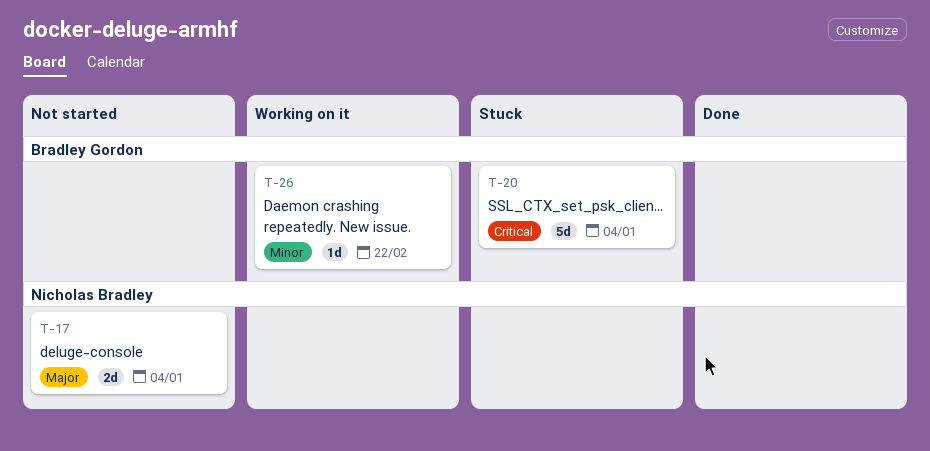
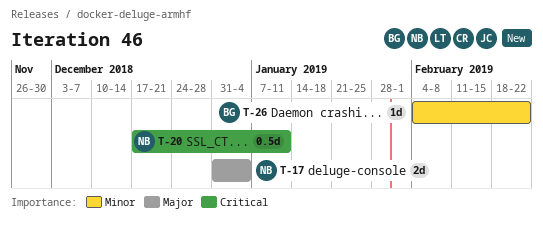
T-20, owner: Bradley Gordon -> Nicholas Bradley
T-20, estimate: 5d -> 0.5d
T-20, due: Jan 4 -> Jan 11

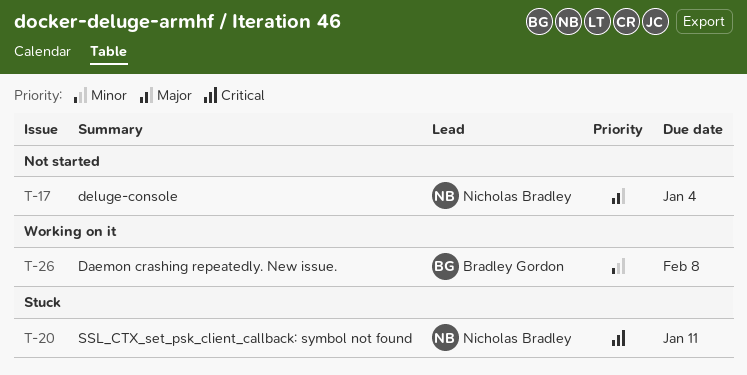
T-26, due: Feb 22 -> Feb 8

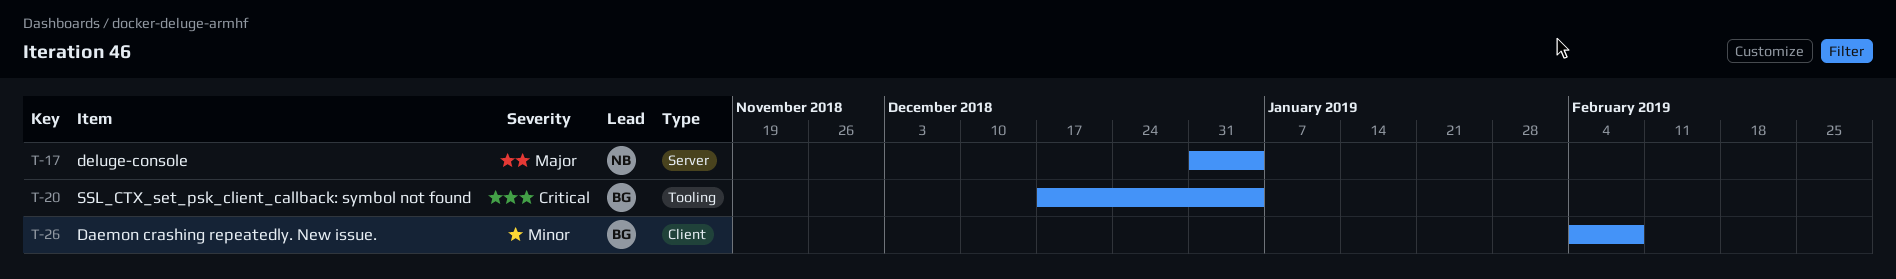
T-20, owner: Nicholas Bradley -> Bradley Gordon
T-20, due: Jan 11 -> Jan 4

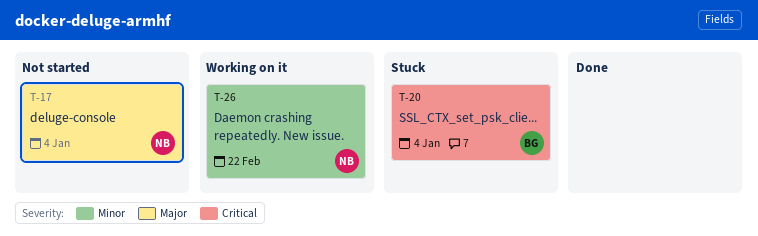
T-26, owner: BG -> NB
T-26, due: Feb 8 -> Feb 22

